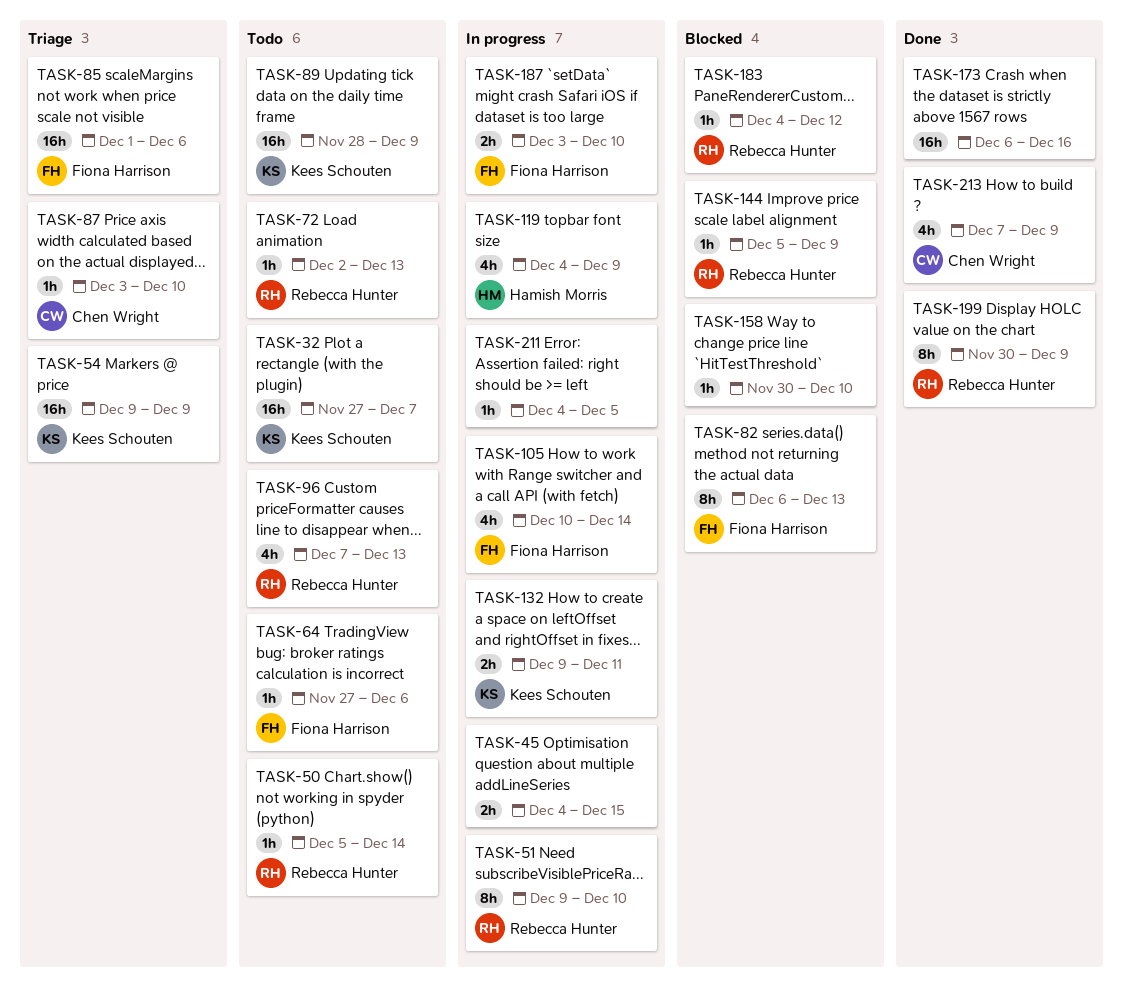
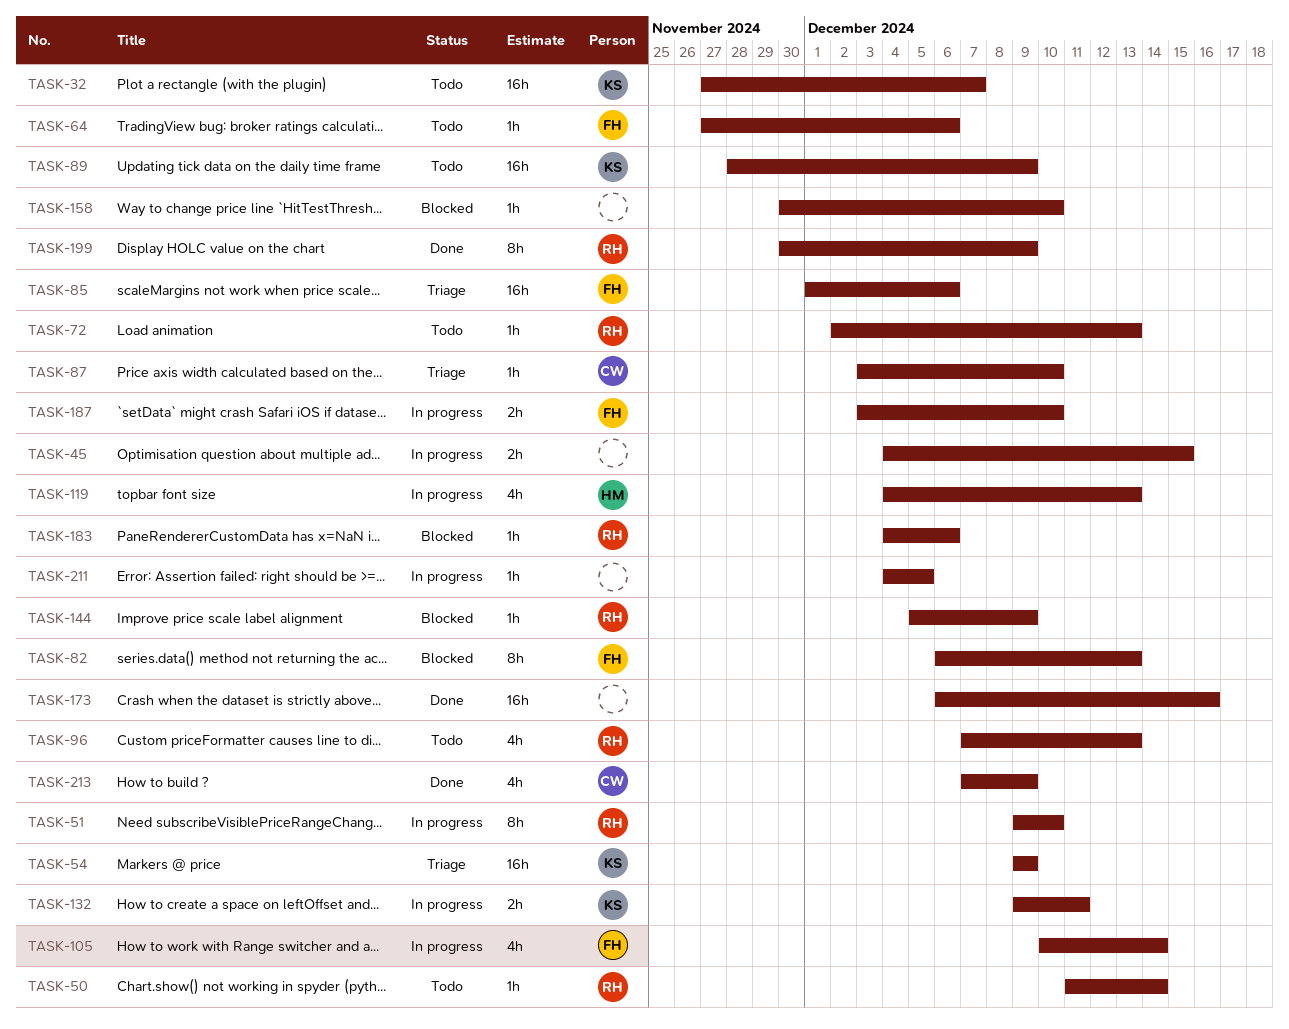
TASK-50, start: Dec 5 -> Dec 11
TASK-119, due: Dec 9 -> Dec 13
TASK-183, due: Dec 12 -> Dec 6

